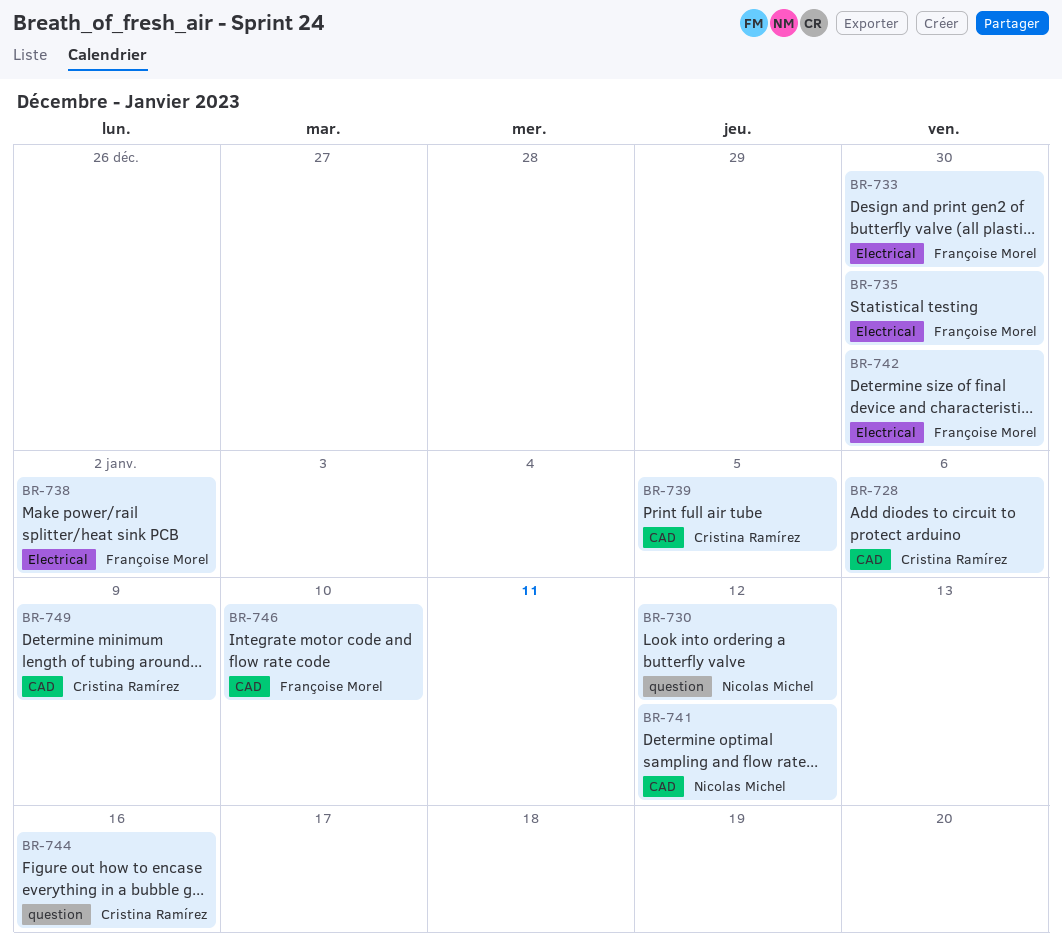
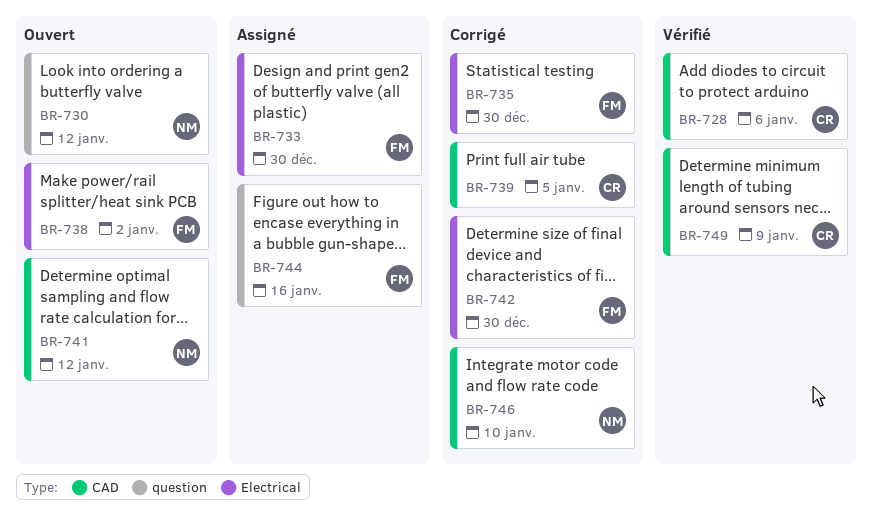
BR-744, owner: Cristina Ramírez -> Françoise Morel
BR-746, owner: Françoise Morel -> Nicolas Michel

